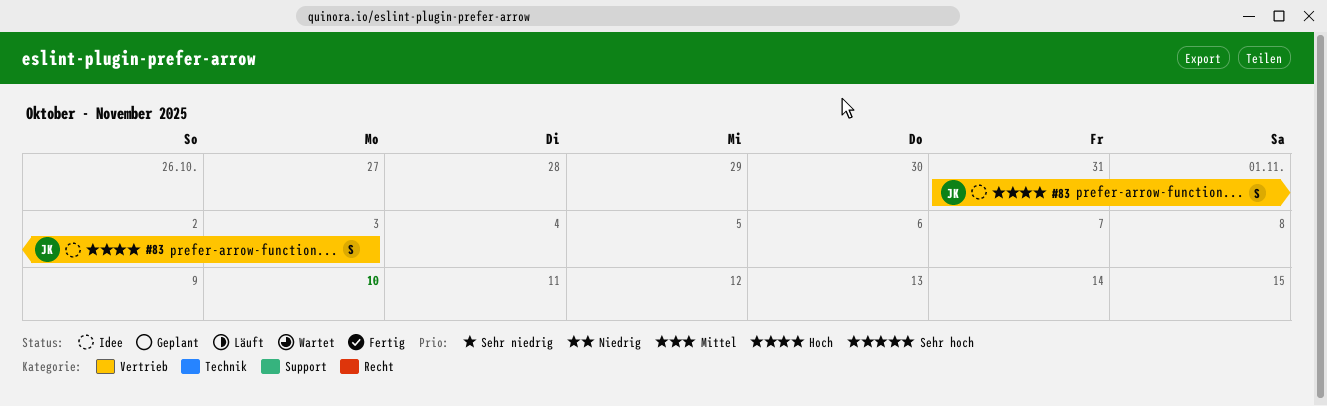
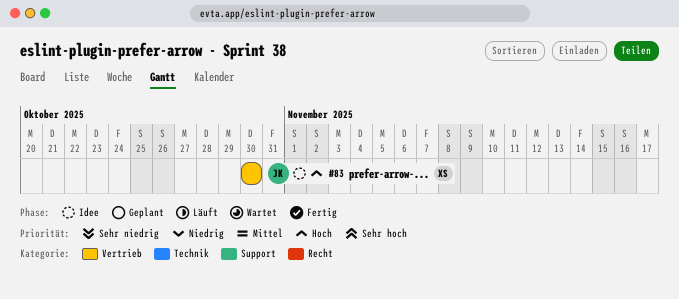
#83, estimate: S -> XS
#83, start: Oct 31 -> Oct 30
#83, due: Nov 3 -> Oct 30

